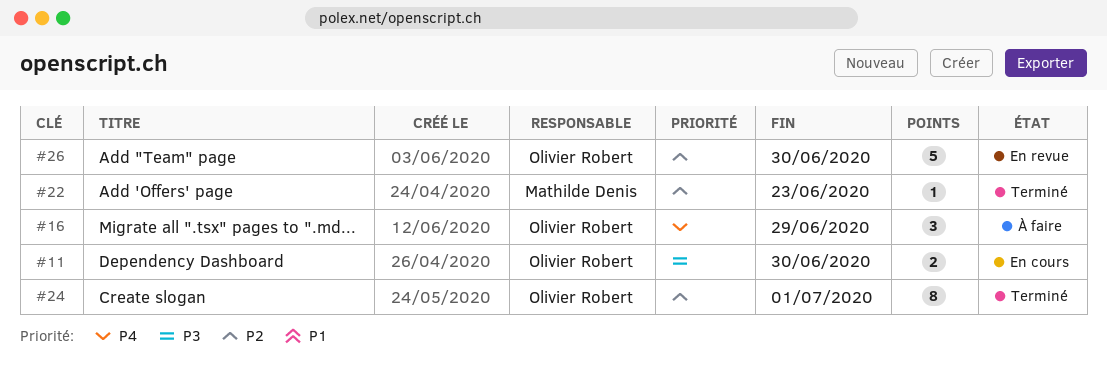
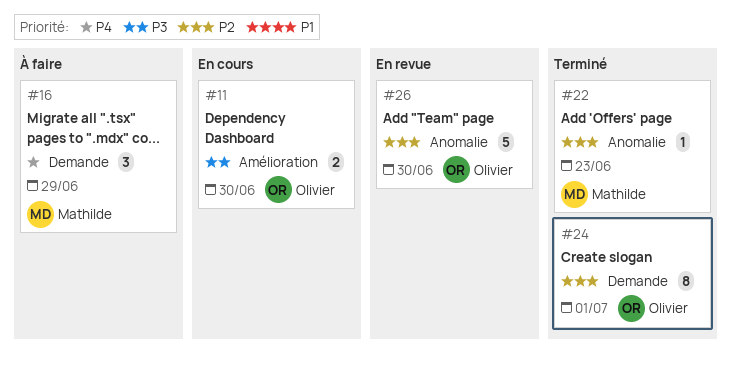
#16, owner: Olivier Robert -> Mathilde Denis

